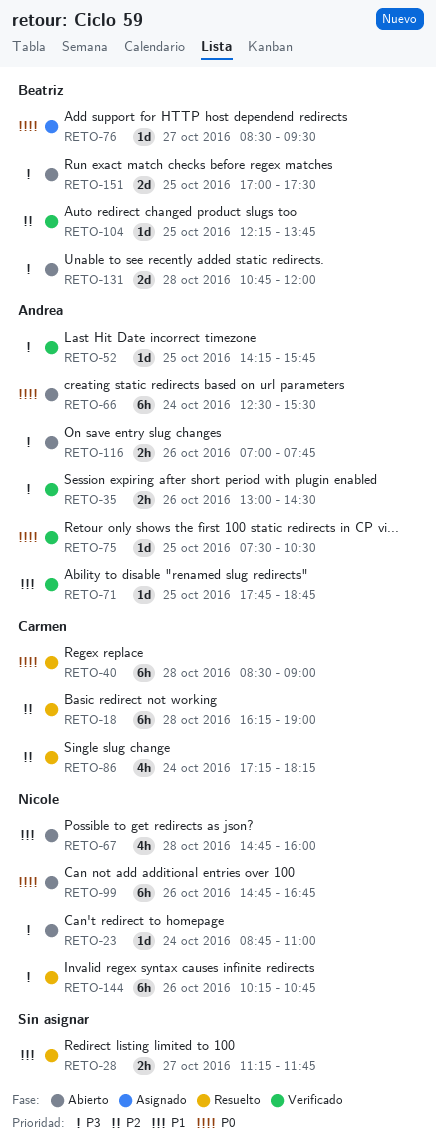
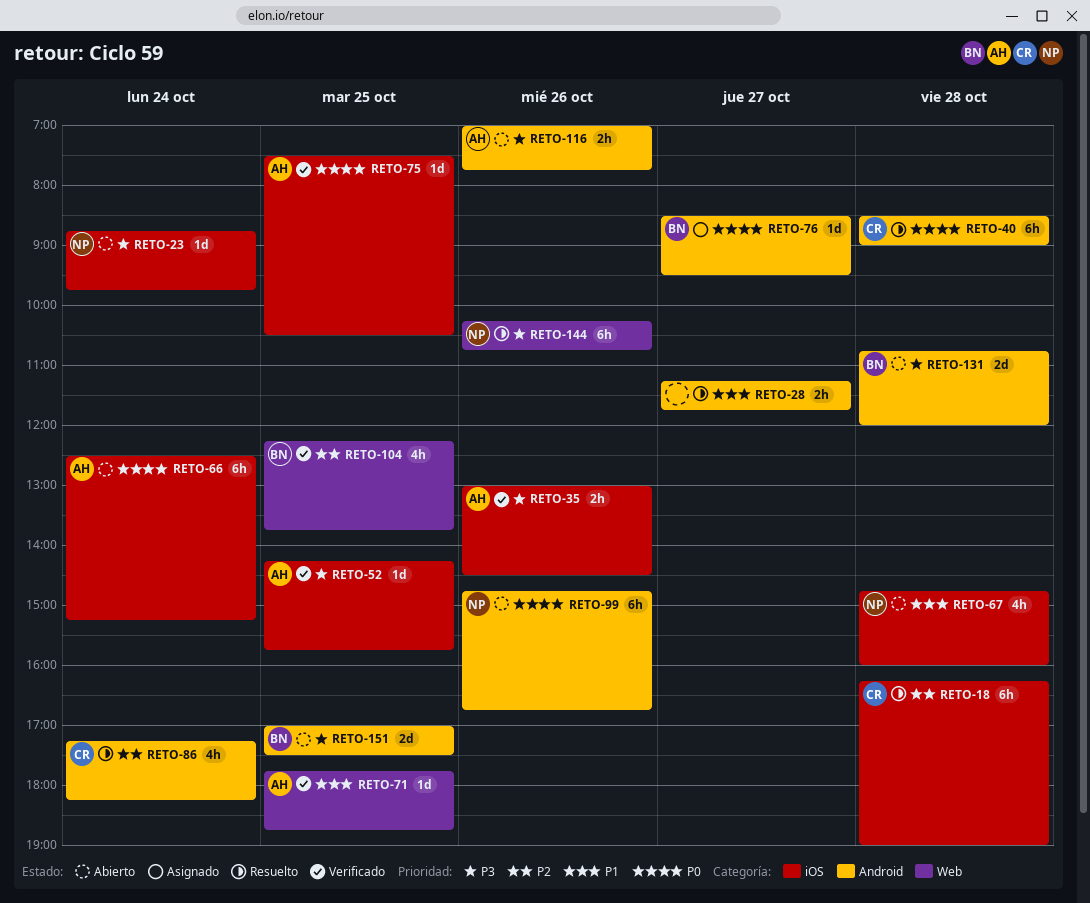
RETO-23, ends: 11:00 -> 09:45
RETO-66, ends: 15:30 -> 15:15
RETO-104, estimate: 1d -> 4h

